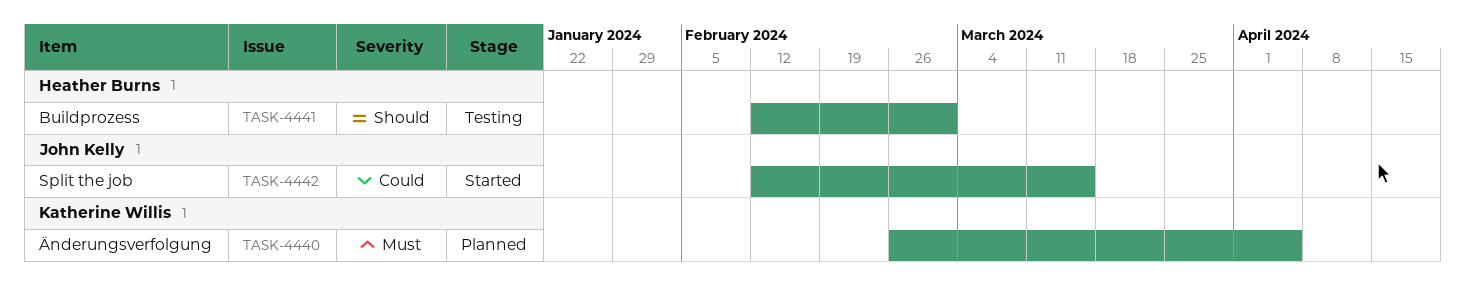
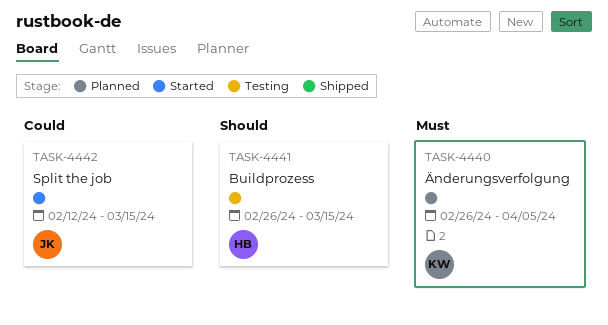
TASK-4441, start: Feb 12 -> Feb 26
TASK-4441, due: Mar 1 -> Mar 15

